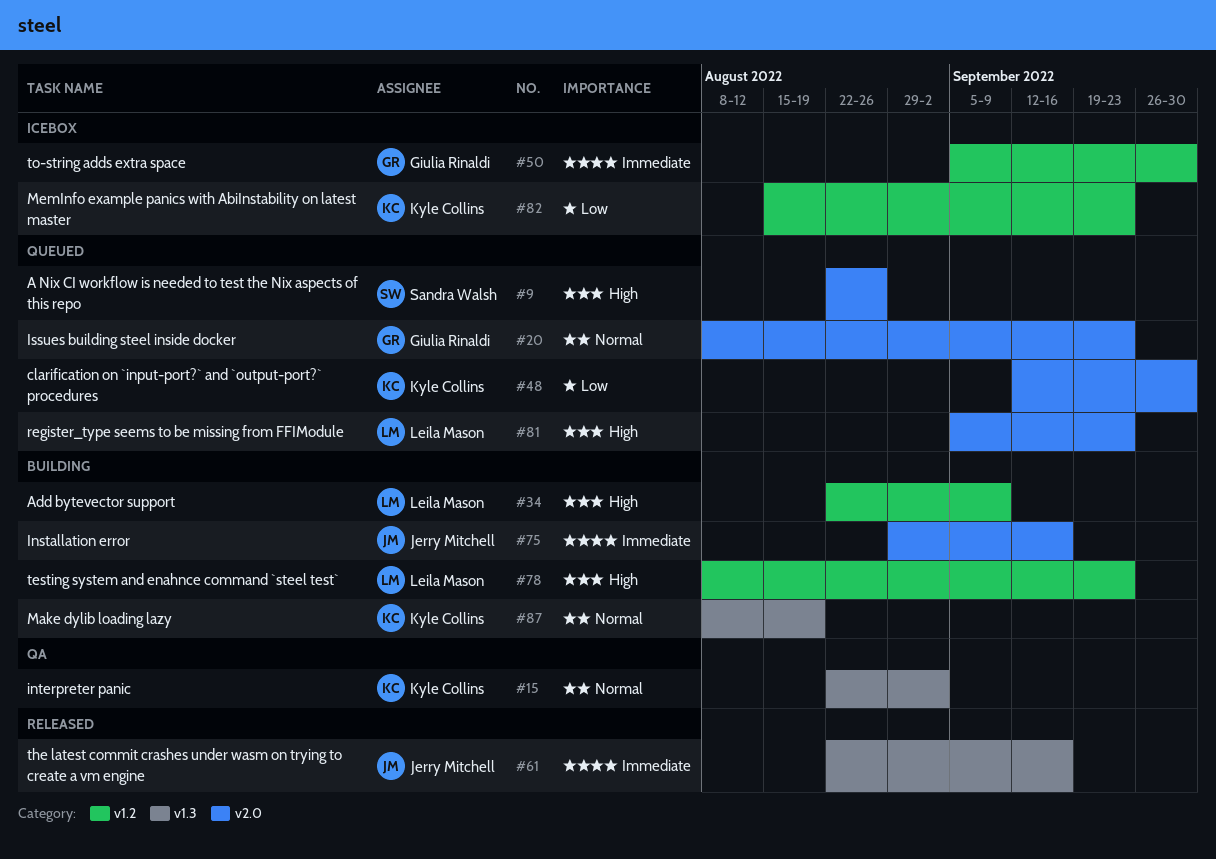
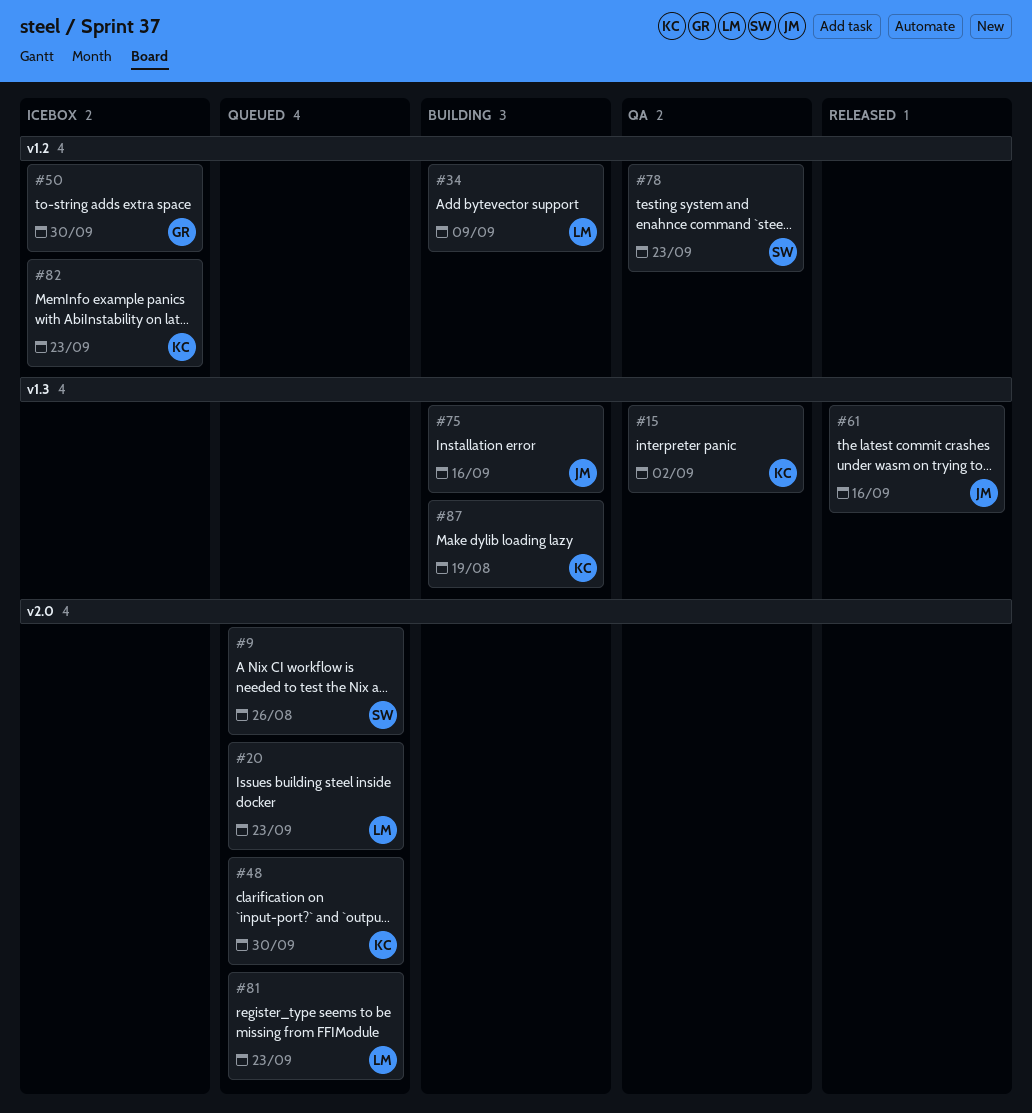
#20, owner: Giulia Rinaldi -> Leila Mason
#75, label: v2.0 -> v1.3
#78, status: Building -> QA
#78, owner: Leila Mason -> Sandra Walsh

